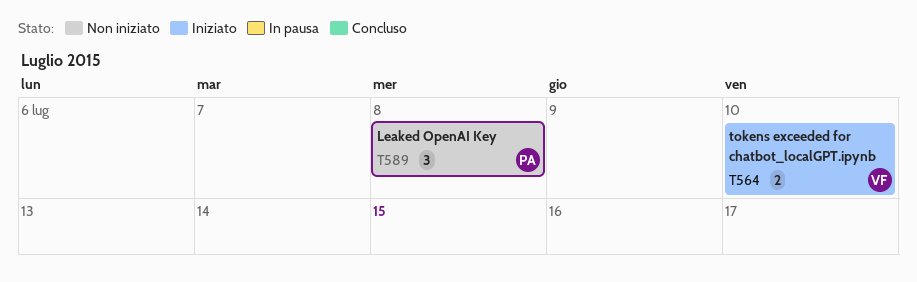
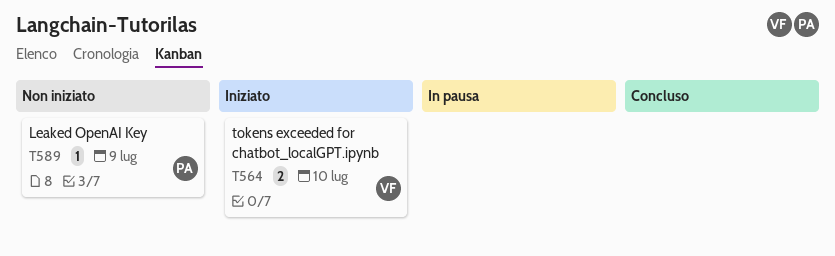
T589, estimate: 3 -> 1
T589, due: Jul 8 -> Jul 9

